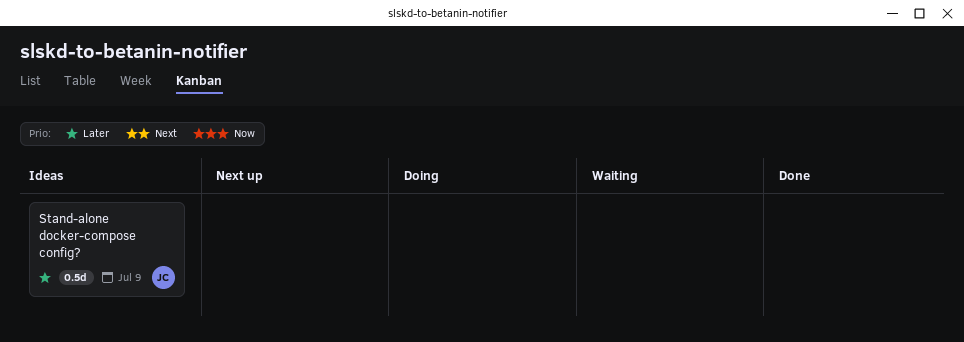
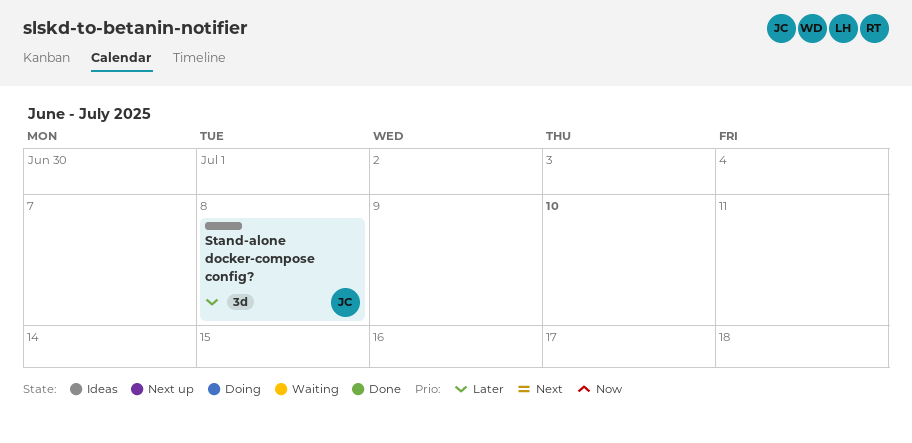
Stand-alone docker-compose config?, estimate: 0.5d -> 3d
Stand-alone docker-compose config?, due: Jul 9 -> Jul 8

